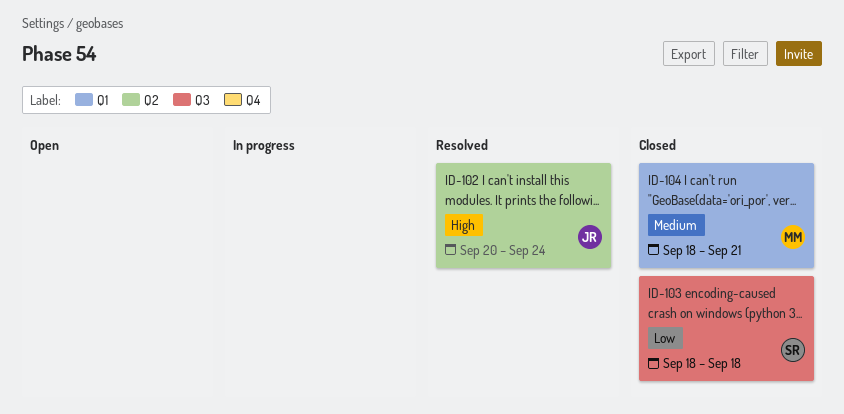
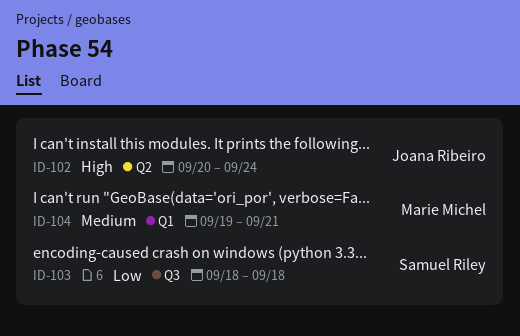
ID-104, start: Sep 18 -> Sep 19

